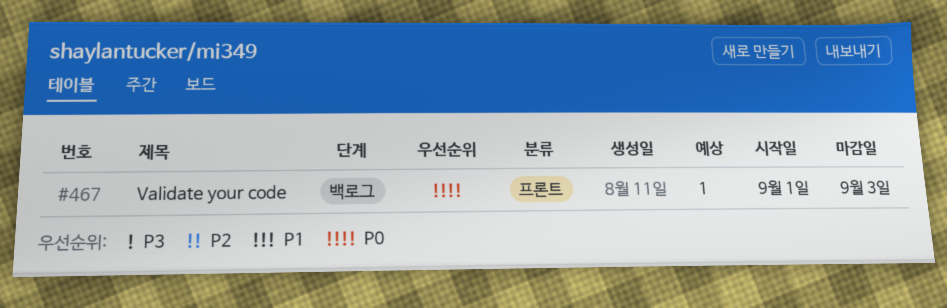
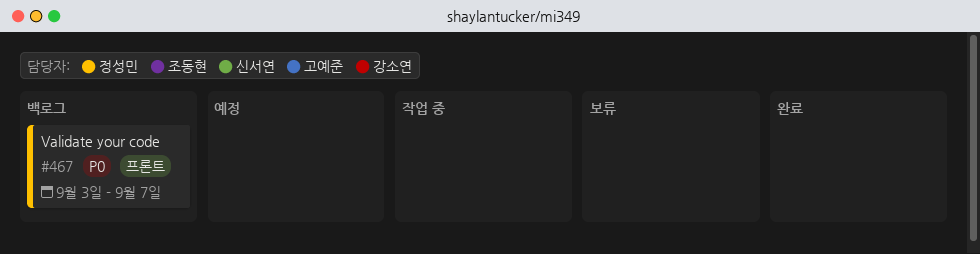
#467, start: Sep 1 -> Sep 3
#467, due: Sep 3 -> Sep 7

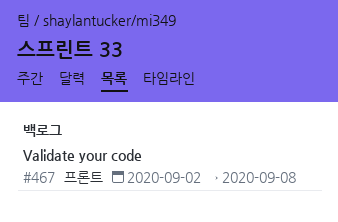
#467, start: Sep 3 -> Sep 2
#467, due: Sep 7 -> Sep 8

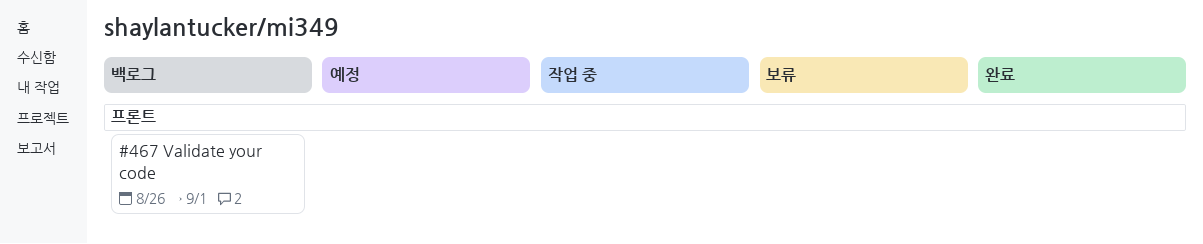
#467, start: Sep 2 -> Aug 26
#467, due: Sep 8 -> Sep 1

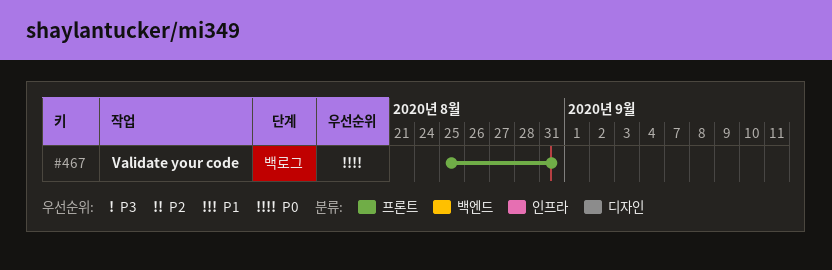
#467, start: Aug 26 -> Aug 25
#467, due: Sep 1 -> Aug 31

